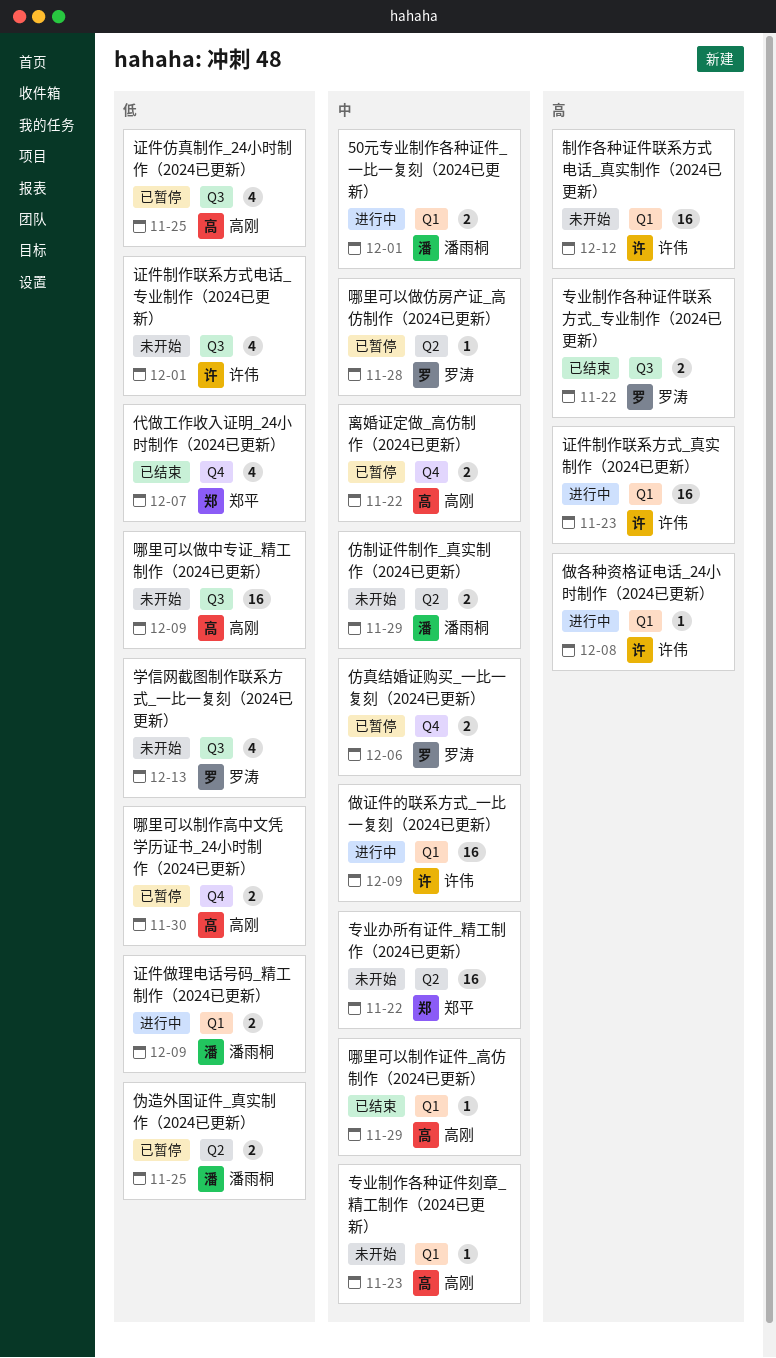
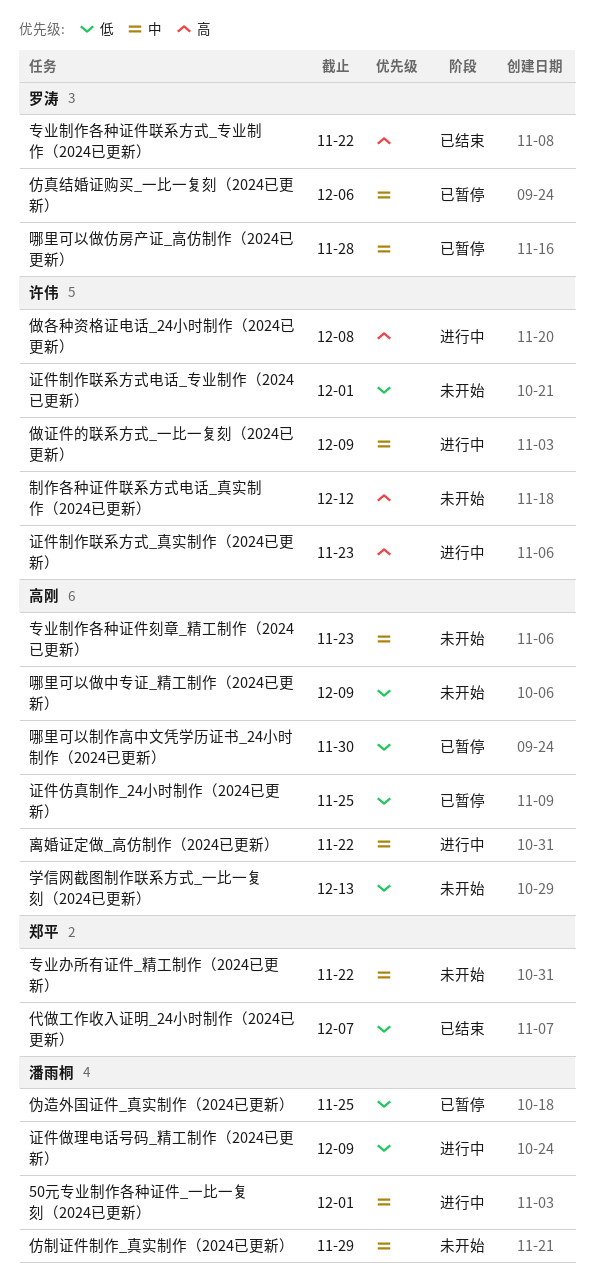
哪里可以制作证件_高仿制作（2024已更新）: present -> none
学信网截图制作联系方式_一比一复刻（2024已更新）, owner: 罗涛 -> 高刚
离婚证定做_高仿制作（2024已更新）, status: 已暂停 -> 进行中

